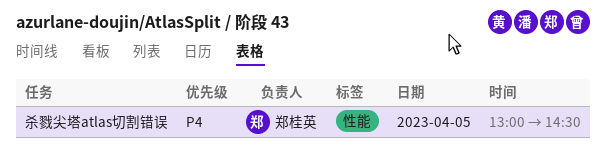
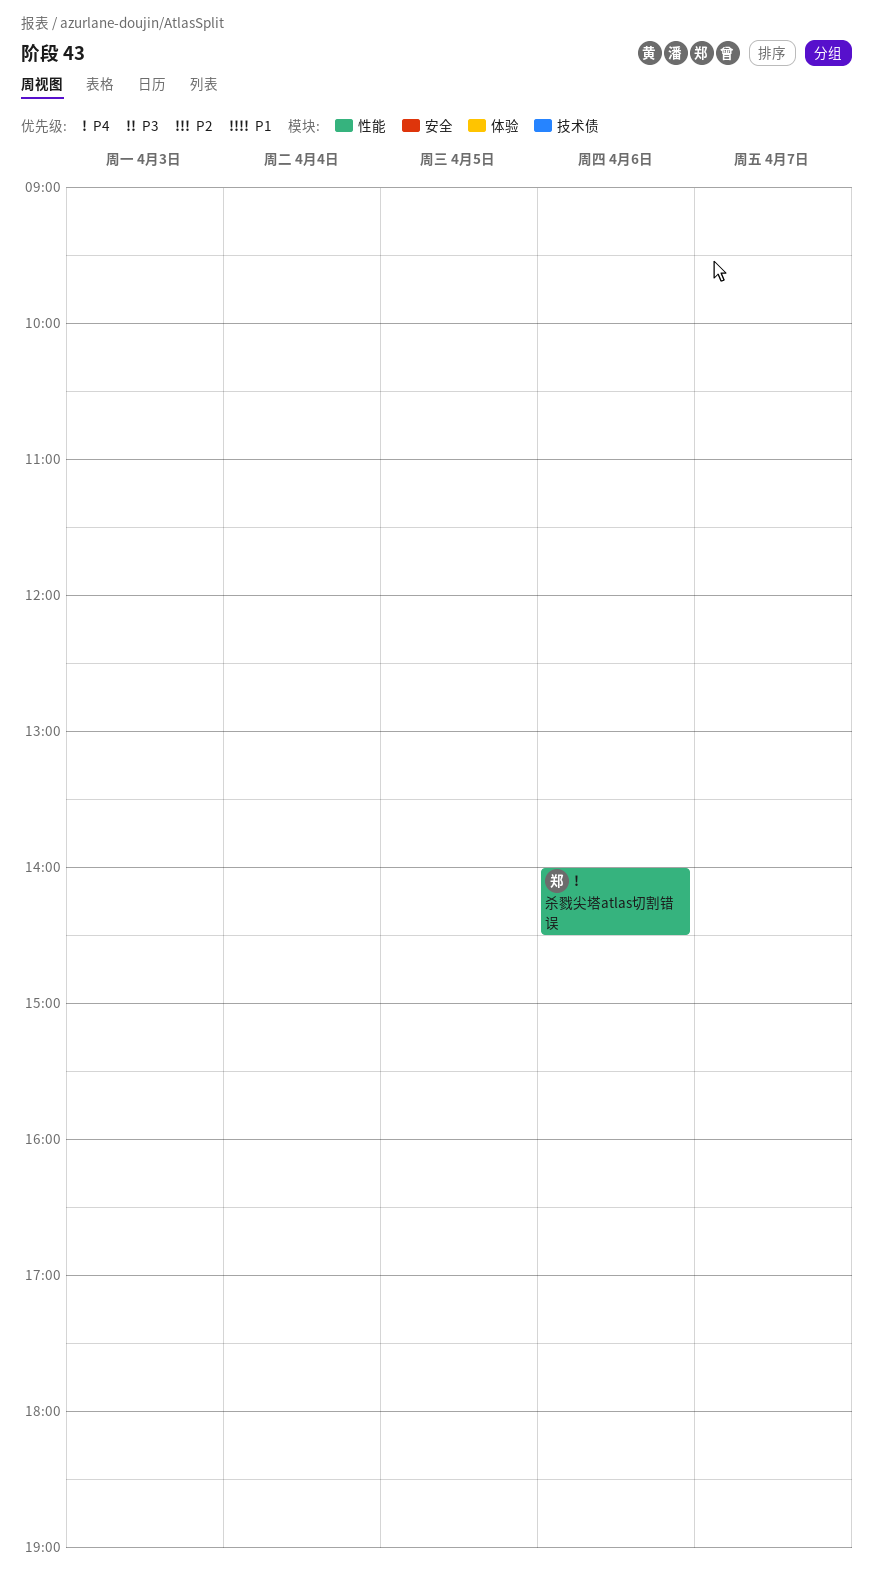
杀戮尖塔atlas切割错误, day: Apr 5 -> Apr 6
杀戮尖塔atlas切割错误, begins: 13:00 -> 14:00

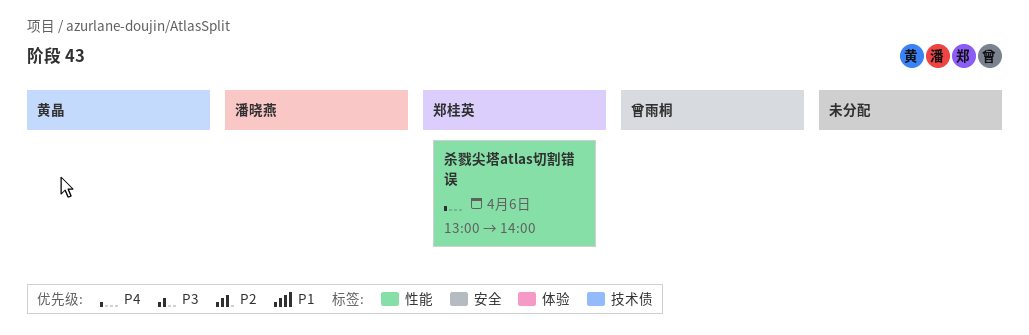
杀戮尖塔atlas切割错误, begins: 14:00 -> 13:00
杀戮尖塔atlas切割错误, ends: 14:30 -> 14:00

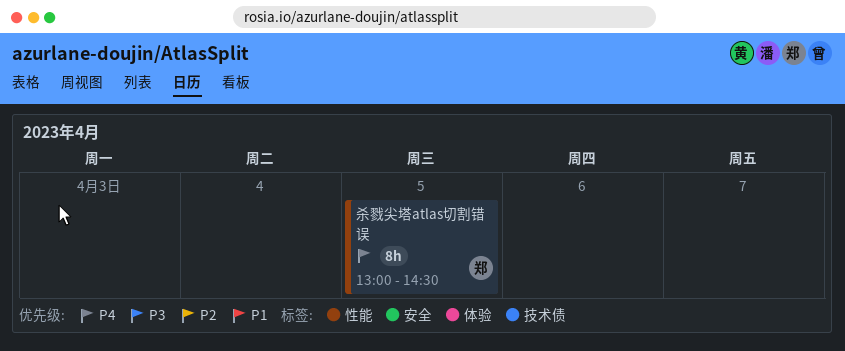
杀戮尖塔atlas切割错误, day: Apr 6 -> Apr 5
杀戮尖塔atlas切割错误, ends: 14:00 -> 14:30

